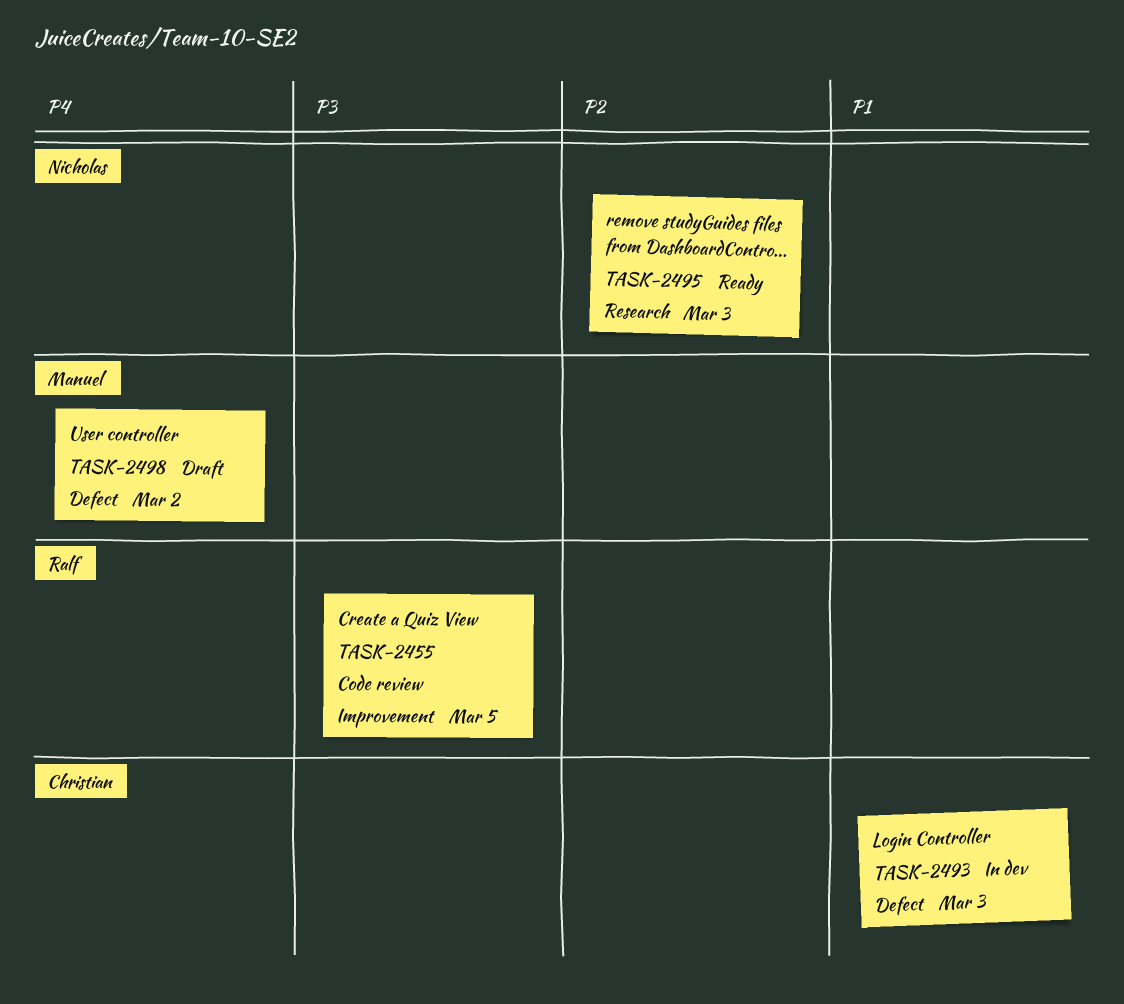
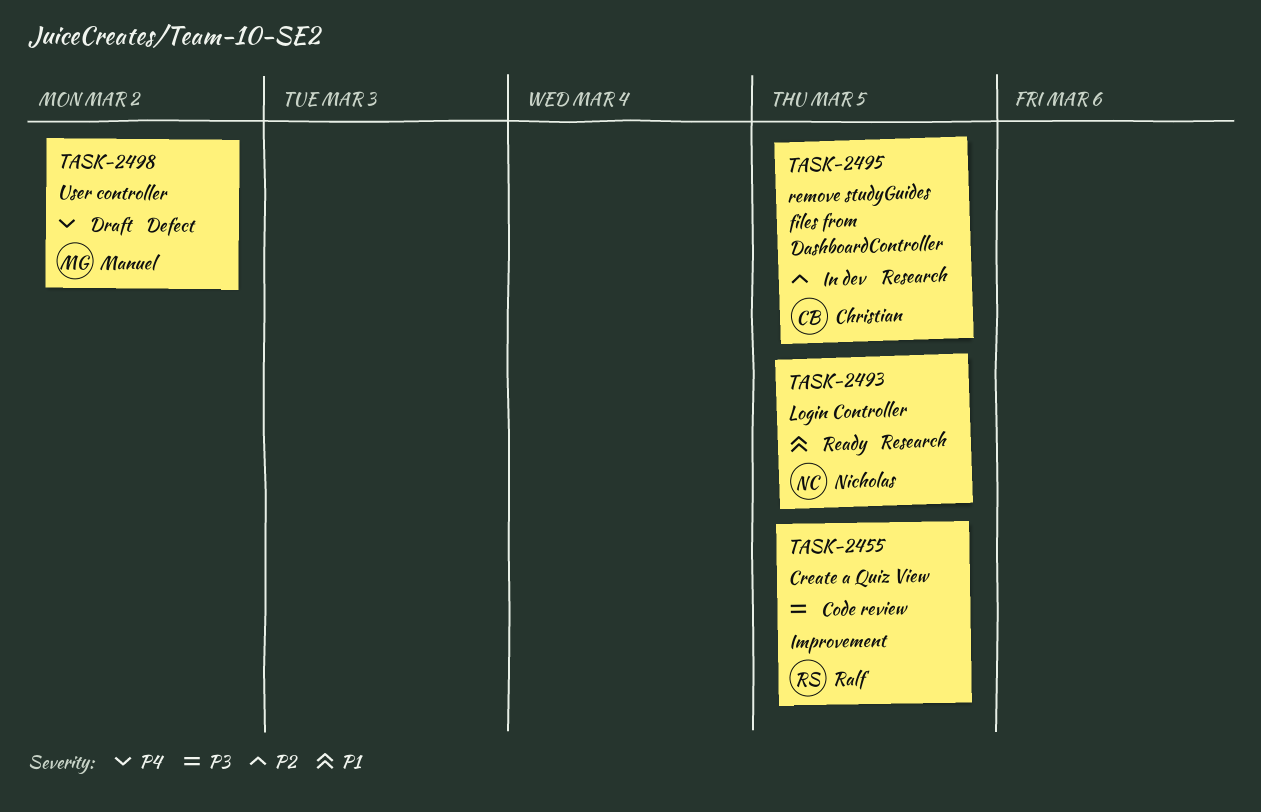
TASK-2493, status: In dev -> Ready
TASK-2493, owner: Christian -> Nicholas
TASK-2493, label: Defect -> Research
TASK-2493, due: Mar 3 -> Mar 5
TASK-2495, status: Ready -> In dev
TASK-2495, owner: Nicholas -> Christian
TASK-2495, due: Mar 3 -> Mar 5

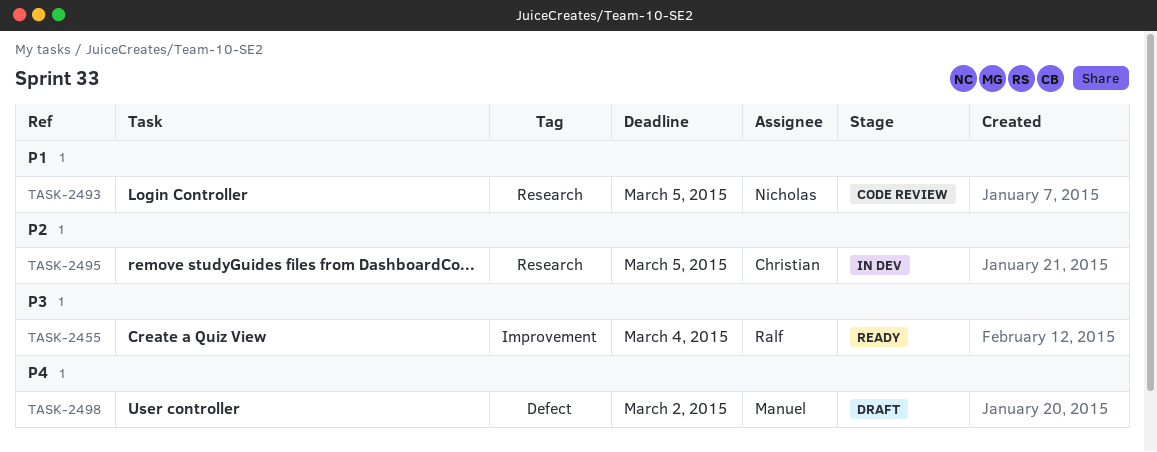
TASK-2455, status: Code review -> Ready
TASK-2455, due: Mar 5 -> Mar 4
TASK-2493, status: Ready -> Code review

